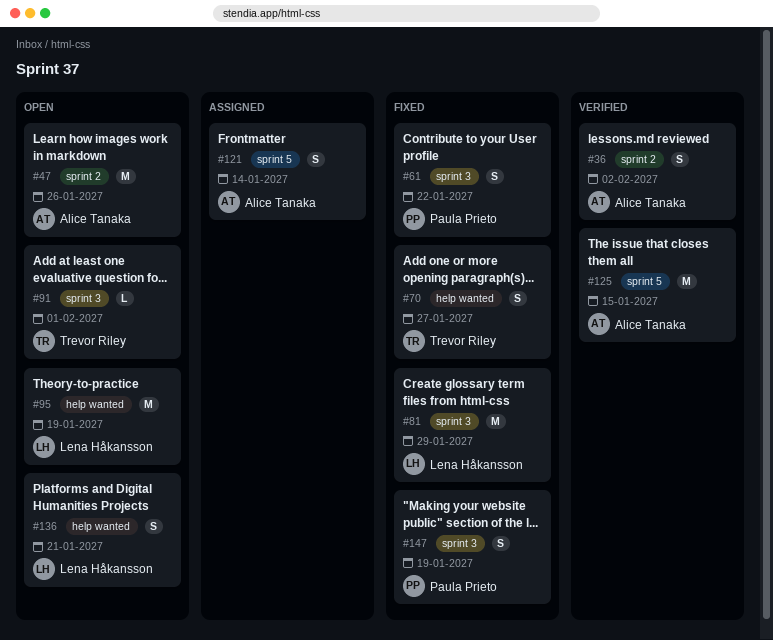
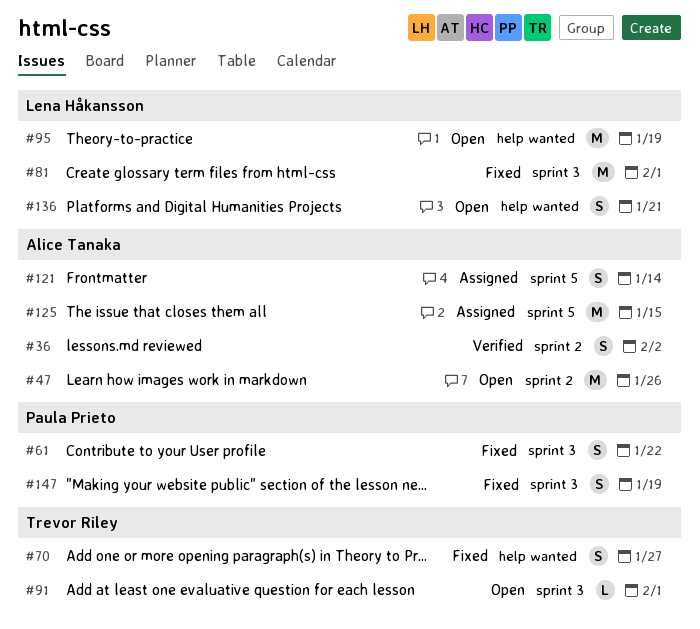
#81, due: Jan 29 -> Feb 1
#125, status: Verified -> Assigned

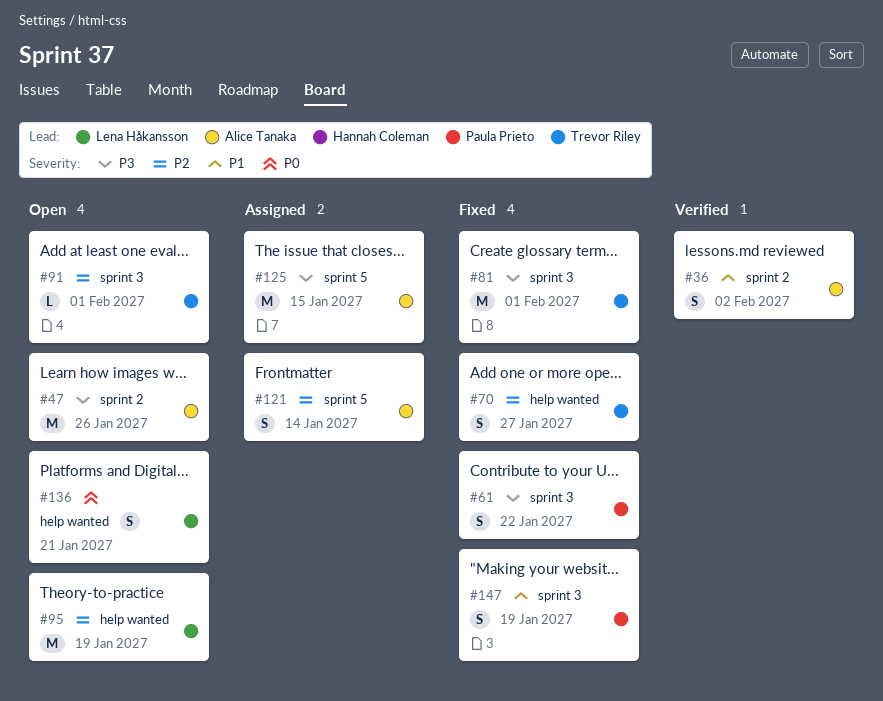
#81, owner: Lena Håkansson -> Trevor Riley

